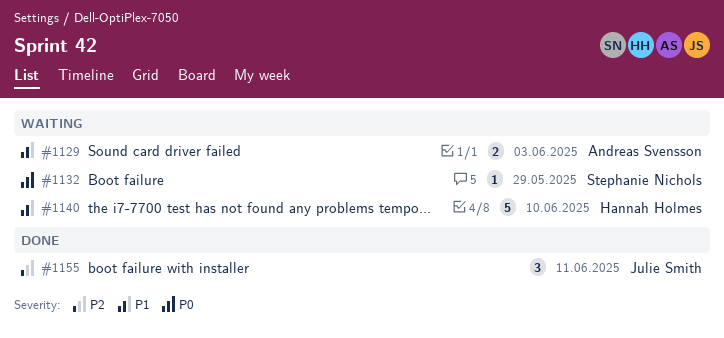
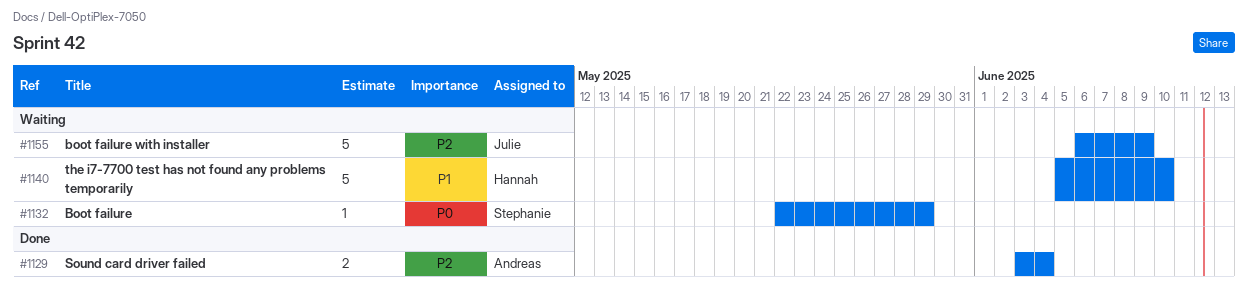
#1129, status: Waiting -> Done
#1129, priority: P1 -> P2
#1129, due: Jun 3 -> Jun 4
#1155, status: Done -> Waiting
#1155, estimate: 3 -> 5
#1155, due: Jun 11 -> Jun 9

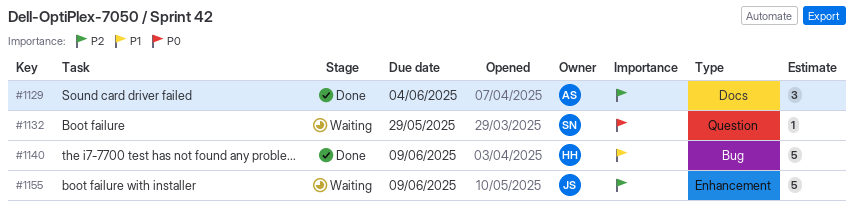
#1129, estimate: 2 -> 3
#1140, status: Waiting -> Done
#1140, due: Jun 10 -> Jun 9

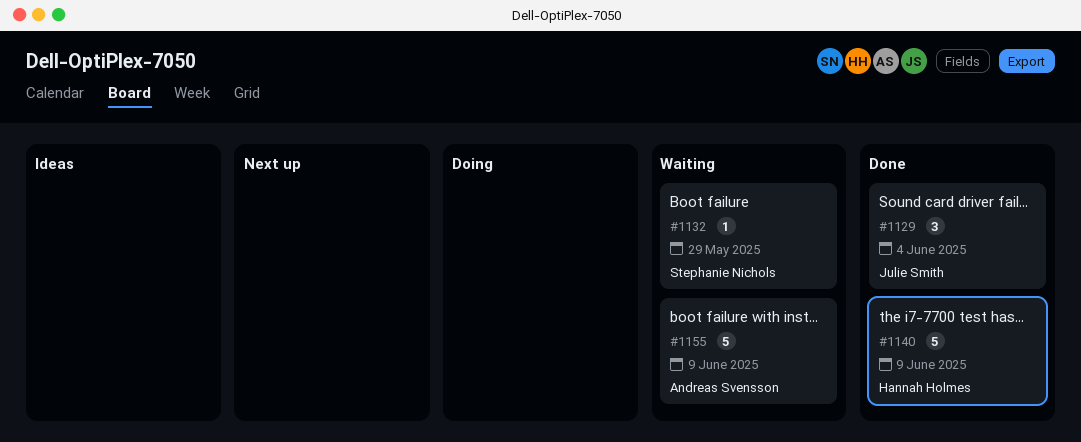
#1129, owner: Andreas Svensson -> Julie Smith
#1155, owner: Julie Smith -> Andreas Svensson

